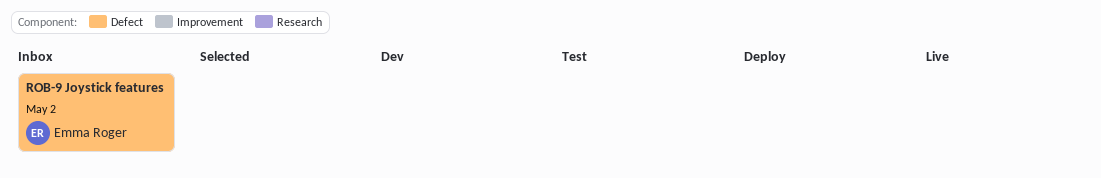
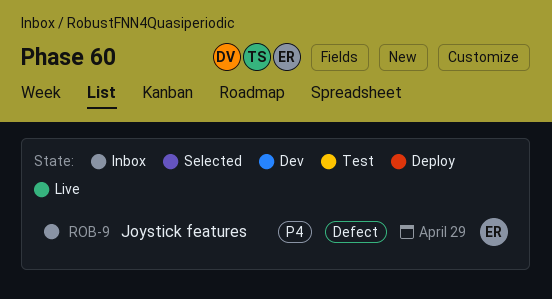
ROB-9, due: May 2 -> Apr 29

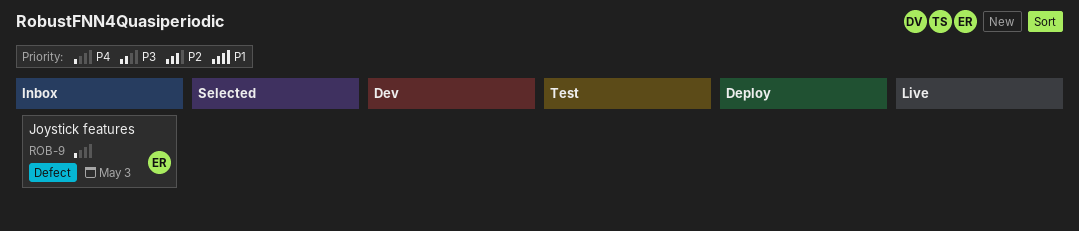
ROB-9, due: Apr 29 -> May 3

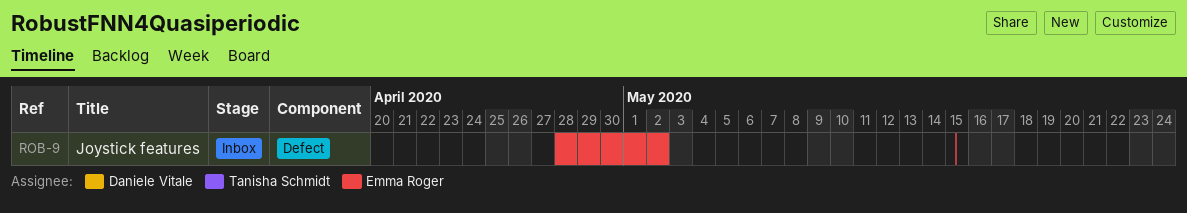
ROB-9, due: May 3 -> May 2

